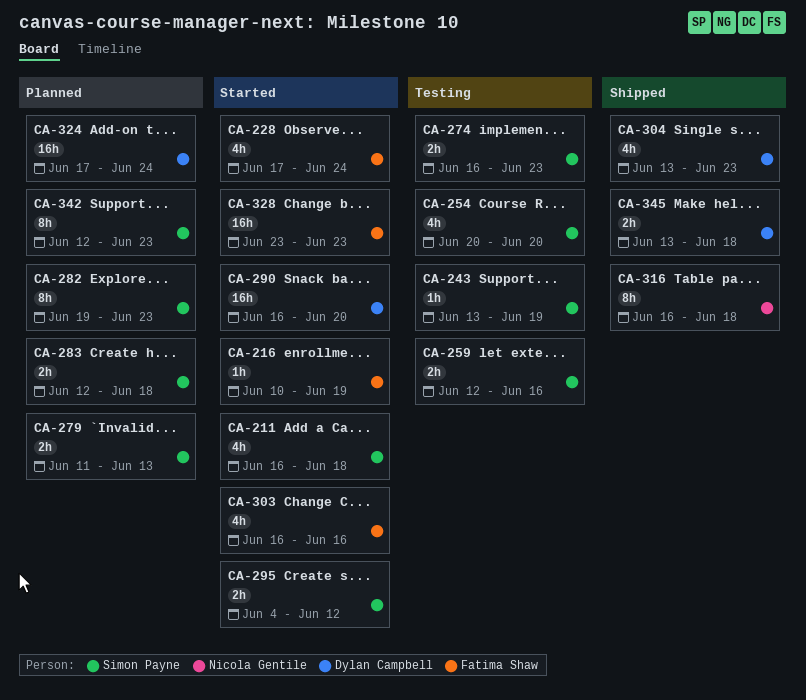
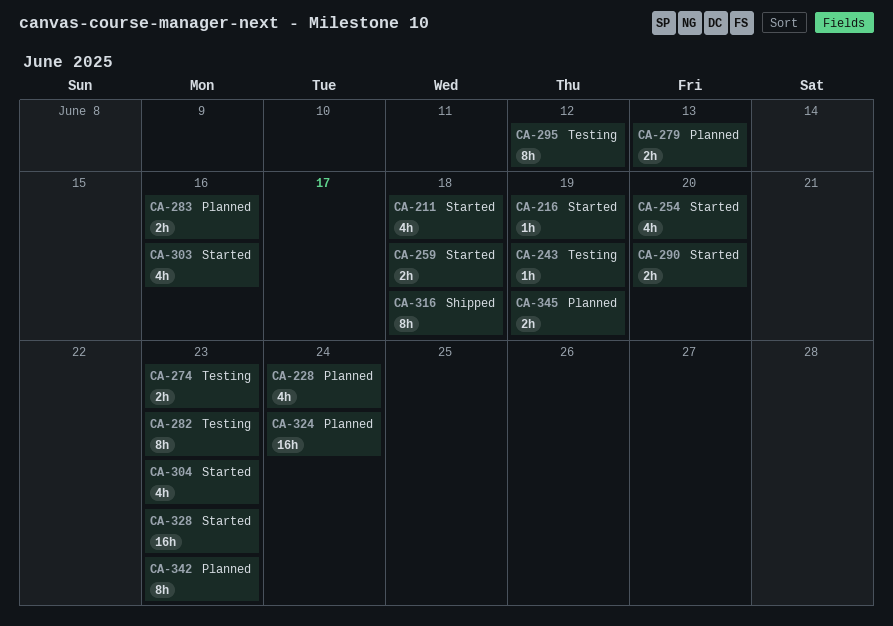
CA-228, status: Started -> Planned
CA-254, status: Testing -> Started
CA-259, status: Testing -> Started
CA-259, due: Jun 16 -> Jun 18
CA-282, status: Planned -> Testing
CA-283, due: Jun 18 -> Jun 16
CA-290, estimate: 16h -> 2h
CA-295, status: Started -> Testing
CA-295, estimate: 2h -> 8h
CA-304, status: Shipped -> Started
CA-345, status: Shipped -> Planned
CA-345, due: Jun 18 -> Jun 19

